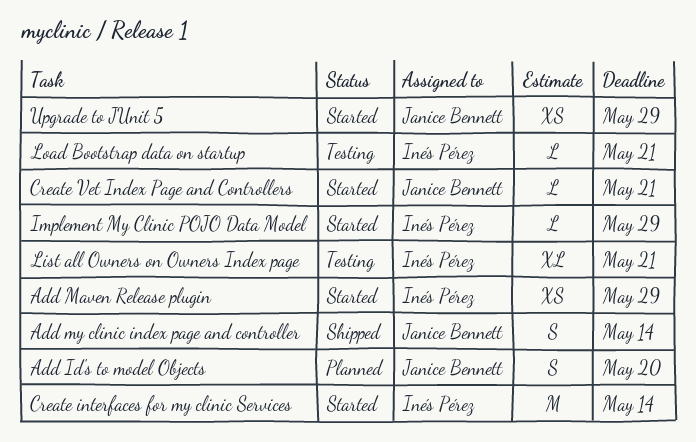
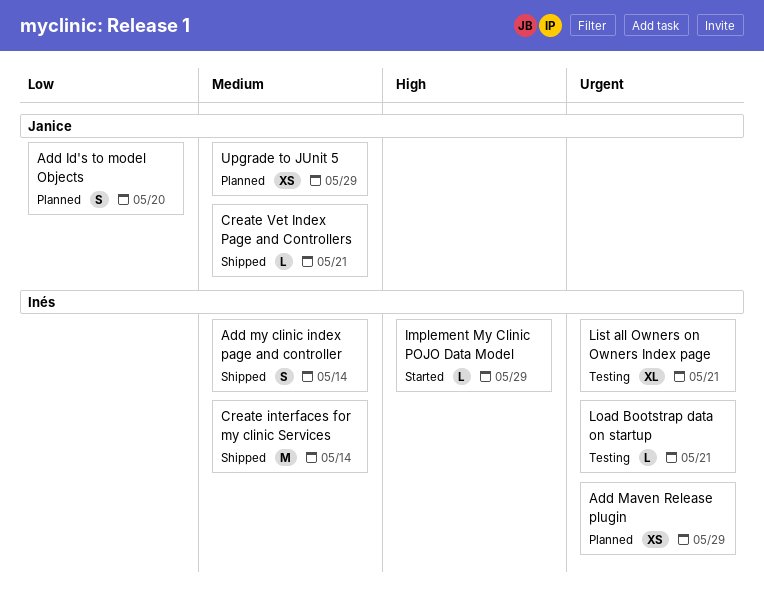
Add Maven Release plugin, status: Started -> Planned
Add my clinic index page and controller, owner: Janice Bennett -> Inés Pérez
Create interfaces for my clinic Services, status: Started -> Shipped
Create Vet Index Page and Controllers, status: Started -> Shipped
Upgrade to JUnit 5, status: Started -> Planned

